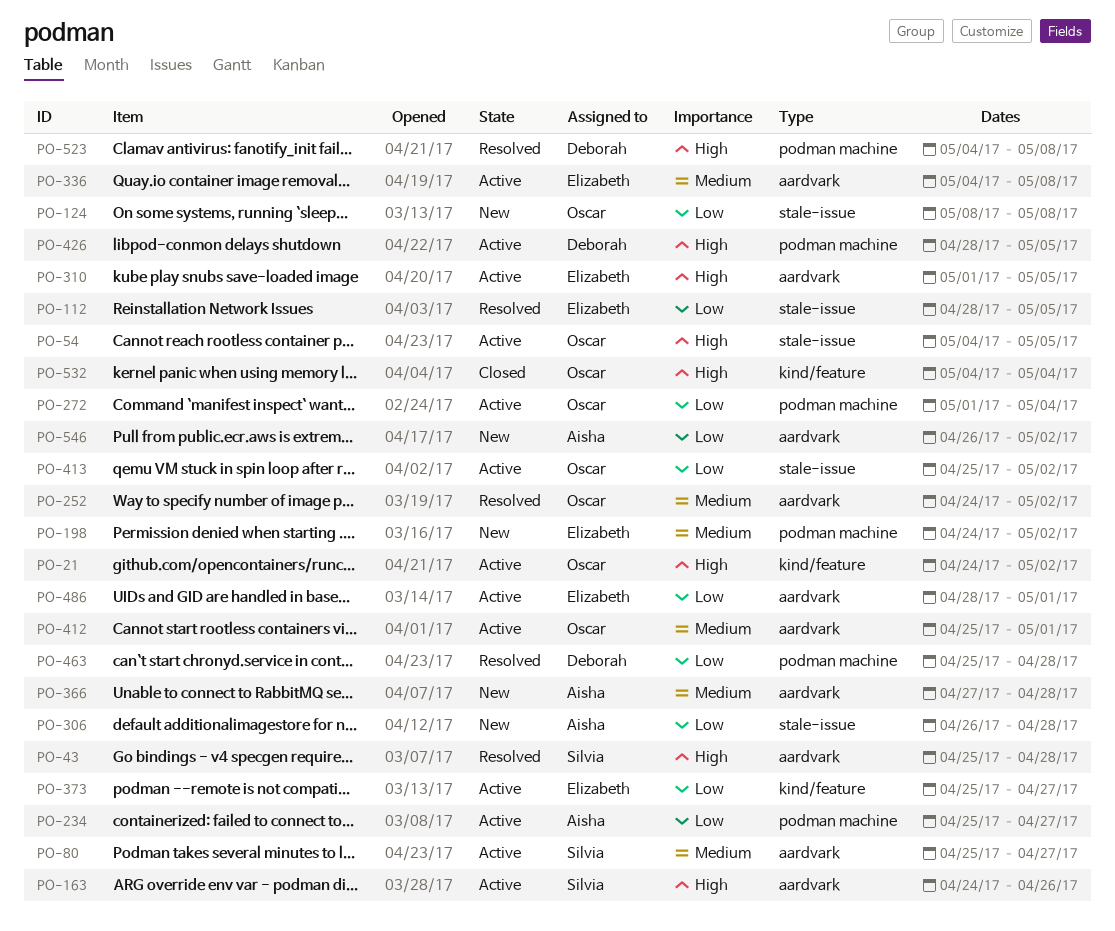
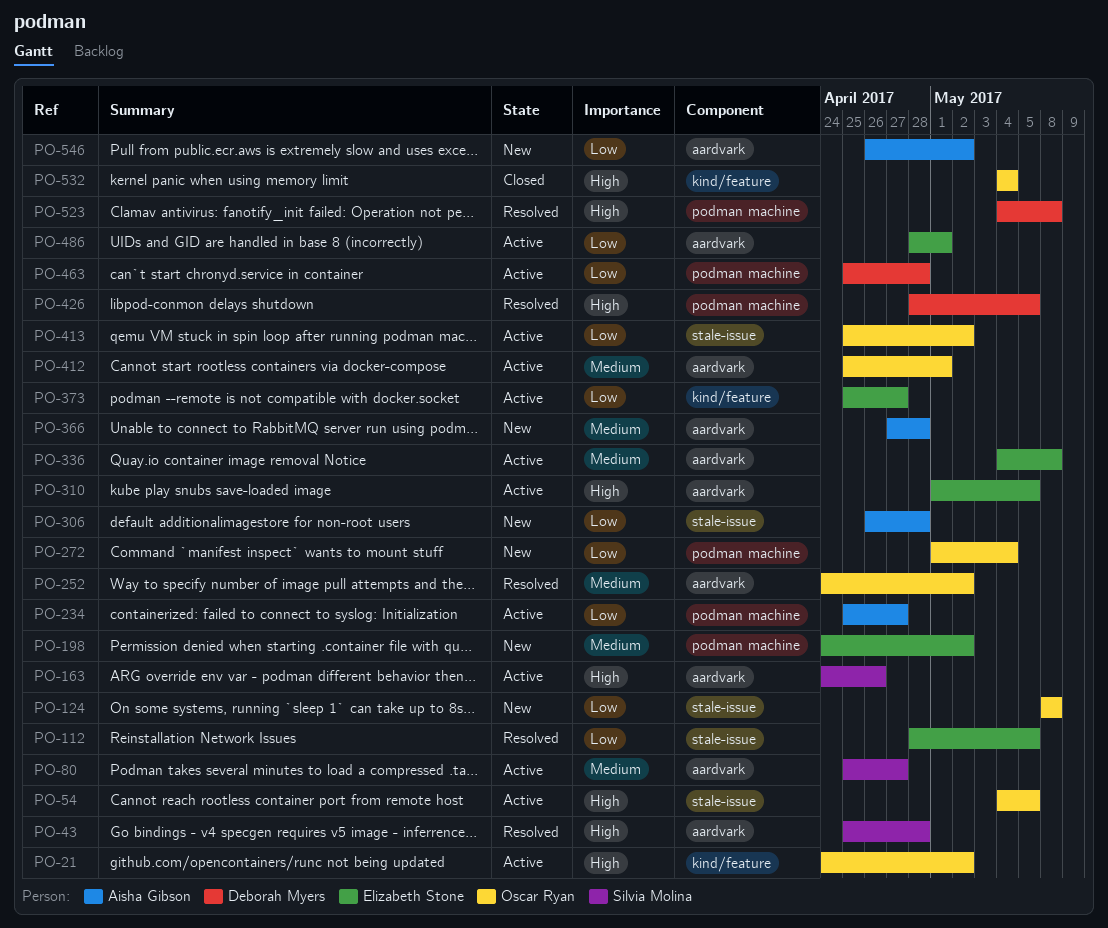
PO-272, status: Active -> New
PO-426, status: Active -> Resolved
PO-463, status: Resolved -> Active

